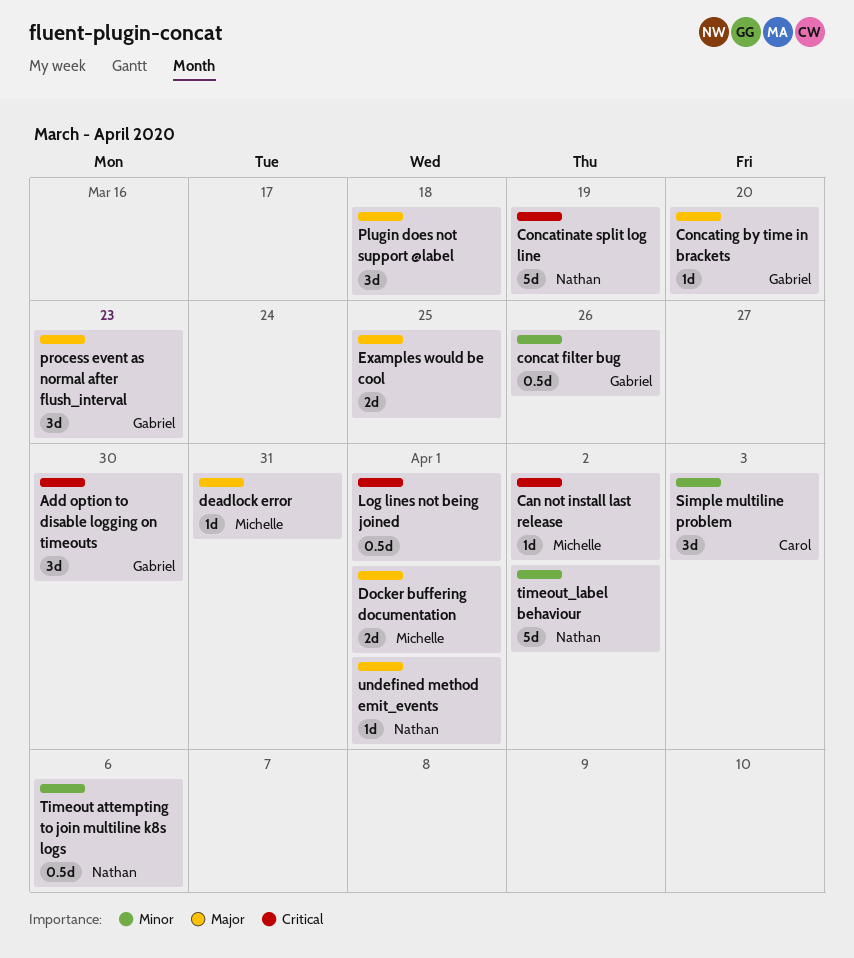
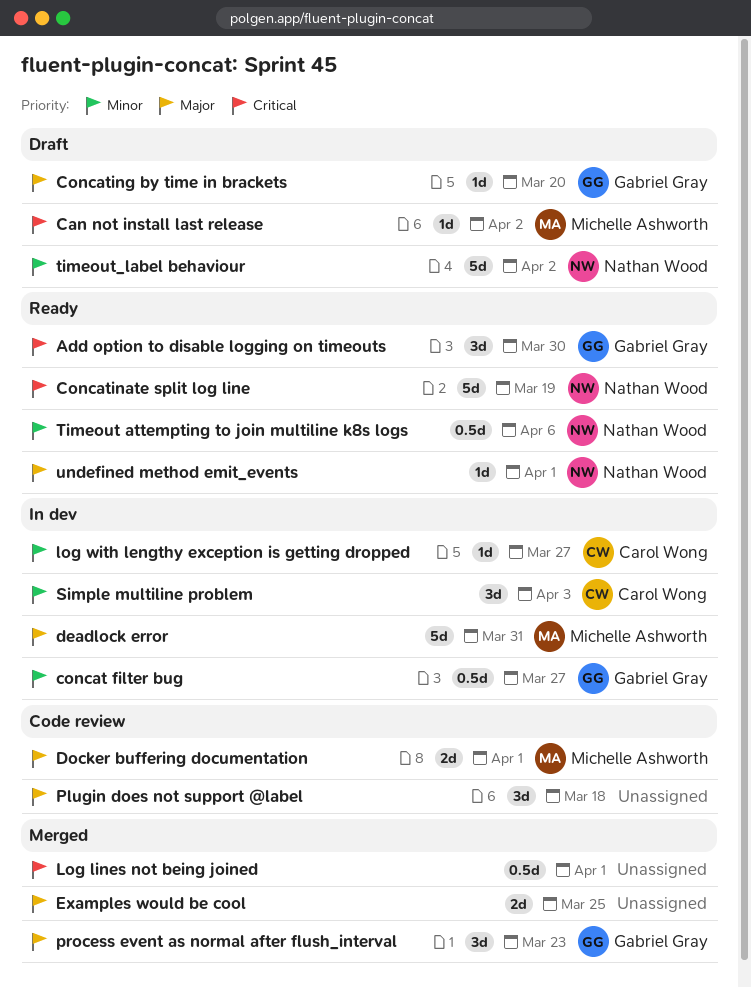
concat filter bug, due: Mar 26 -> Mar 27
deadlock error, estimate: 1d -> 5d
log with lengthy exception is getting dropped: none -> present

